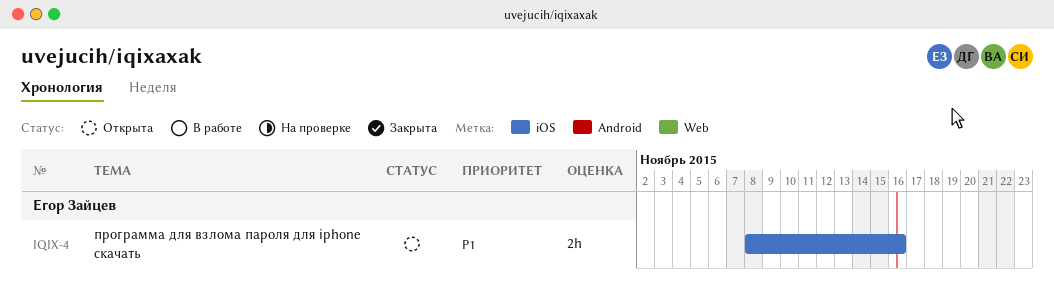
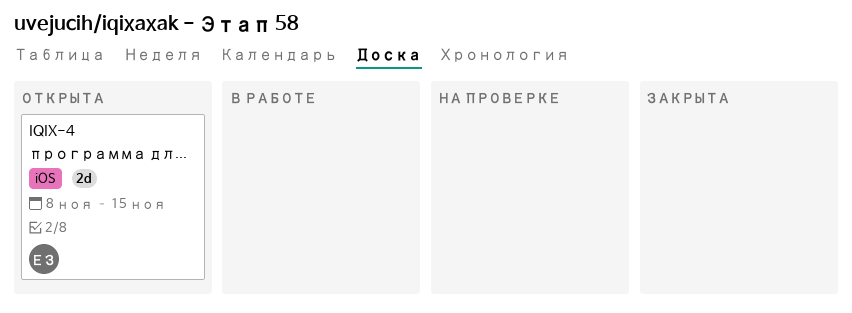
IQIX-4, estimate: 2h -> 2d
IQIX-4, due: Nov 16 -> Nov 15

